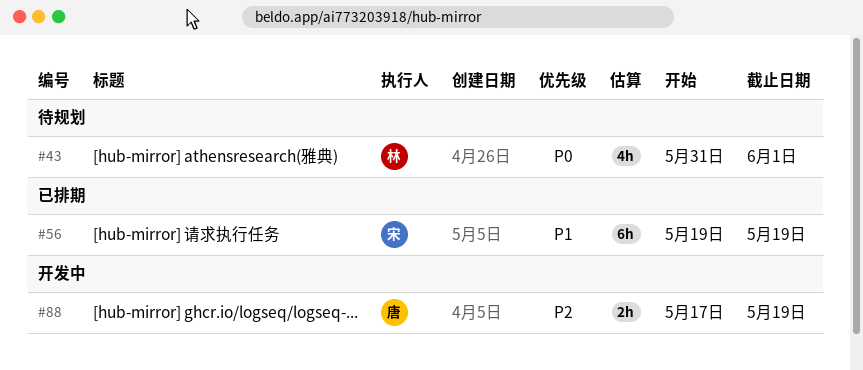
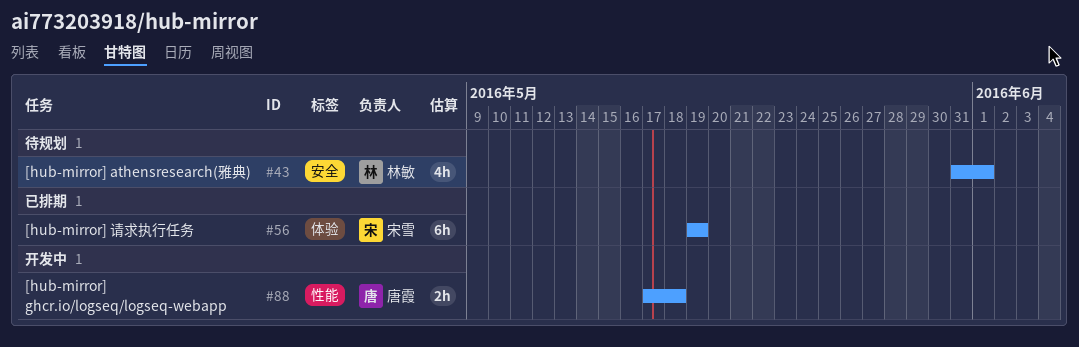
#88, due: May 19 -> May 18

